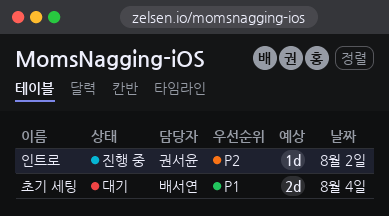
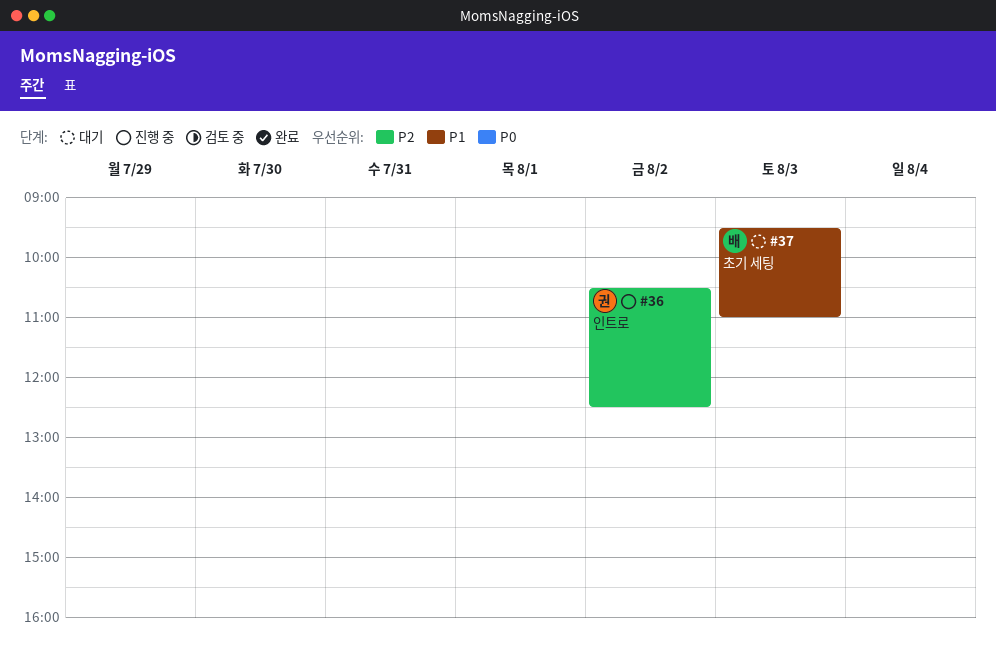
초기 세팅, day: Aug 4 -> Aug 3

